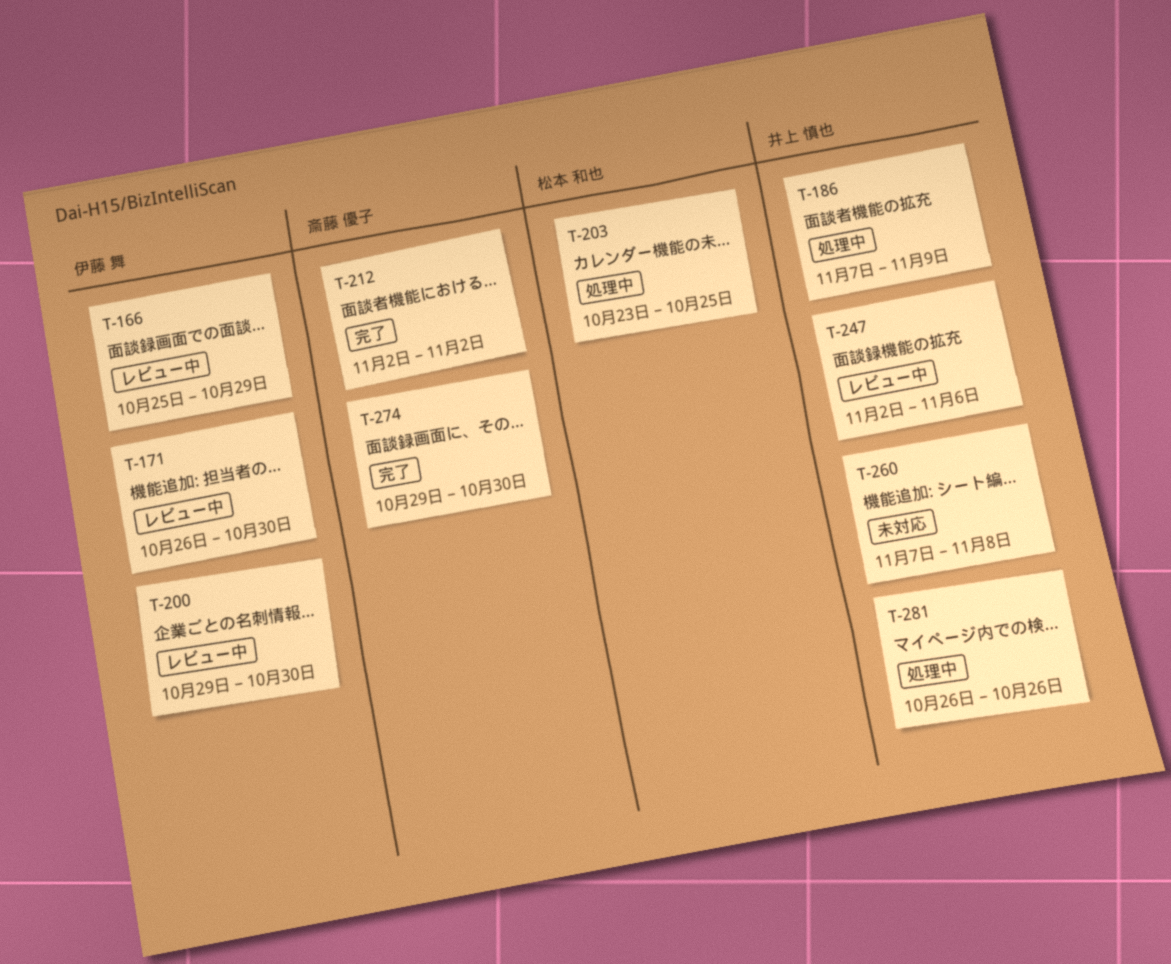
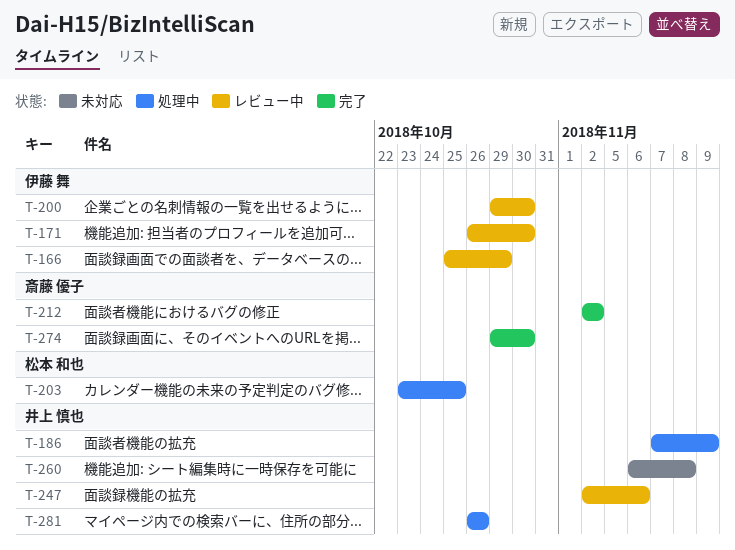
T-260, start: Nov 7 -> Nov 6

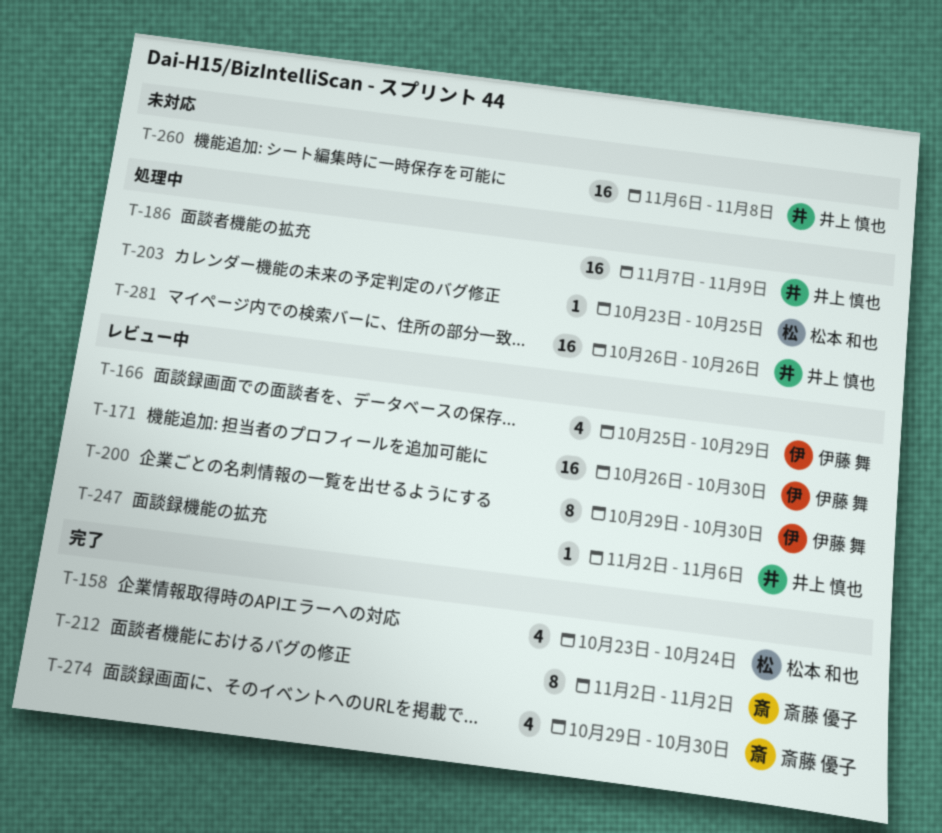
T-158: none -> present

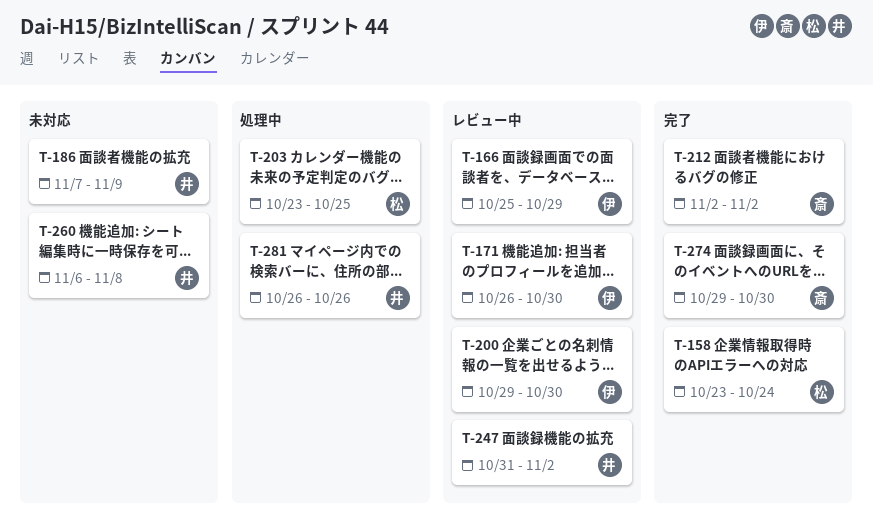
T-186, status: 処理中 -> 未対応
T-247, start: Nov 2 -> Oct 31
T-247, due: Nov 6 -> Nov 2

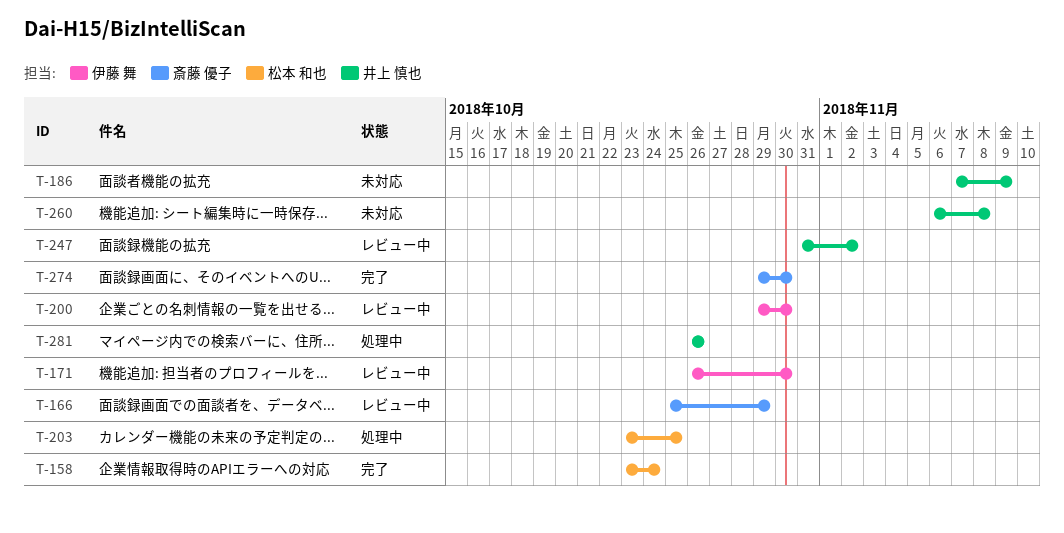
T-166, owner: 伊藤 舞 -> 斎藤 優子
T-212: present -> none

